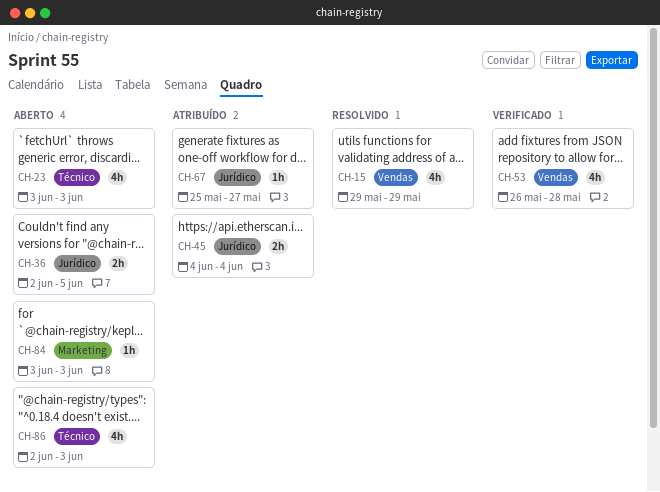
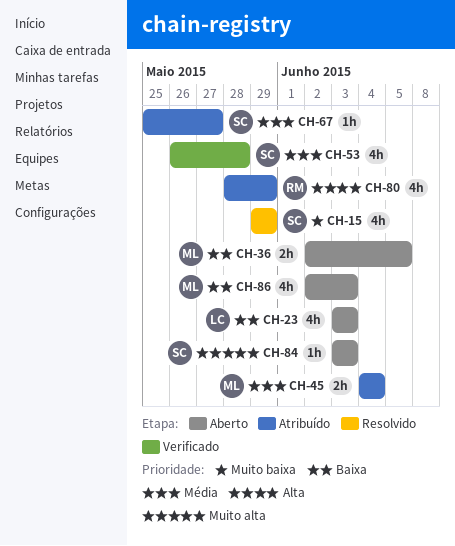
CH-80: none -> present

